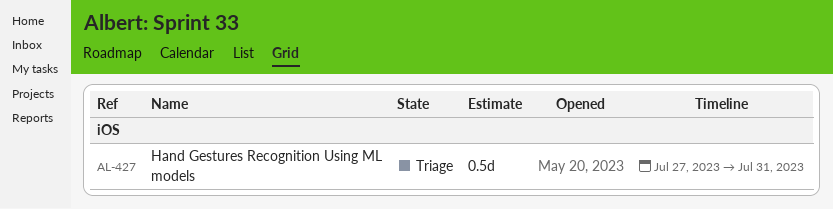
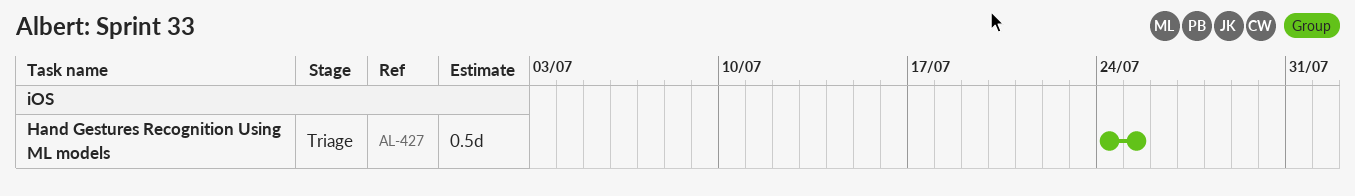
AL-427, start: Jul 27 -> Jul 24
AL-427, due: Jul 31 -> Jul 25

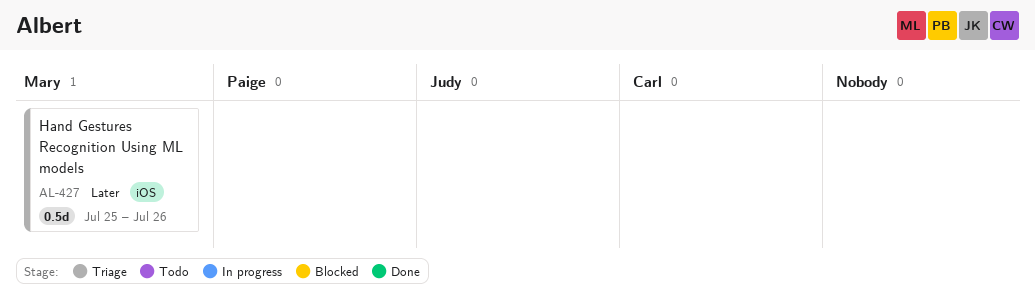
AL-427, start: Jul 24 -> Jul 25
AL-427, due: Jul 25 -> Jul 26

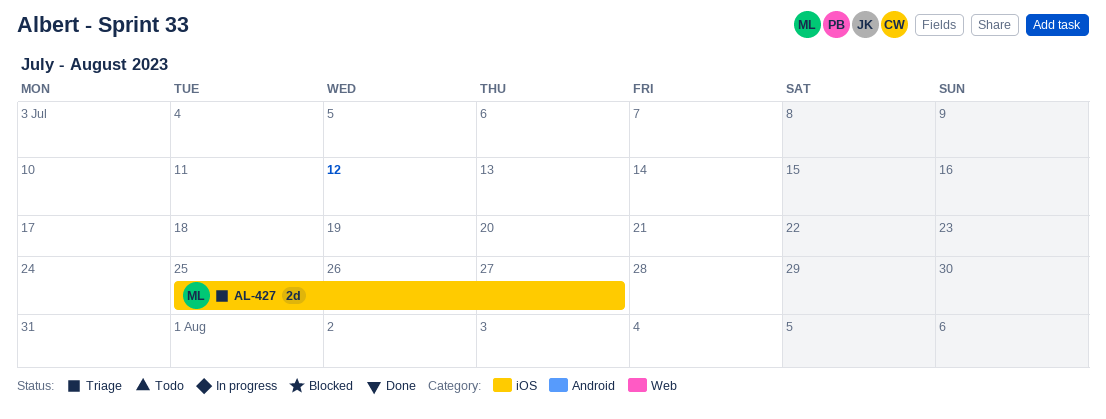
AL-427, estimate: 0.5d -> 2d
AL-427, due: Jul 26 -> Jul 27

